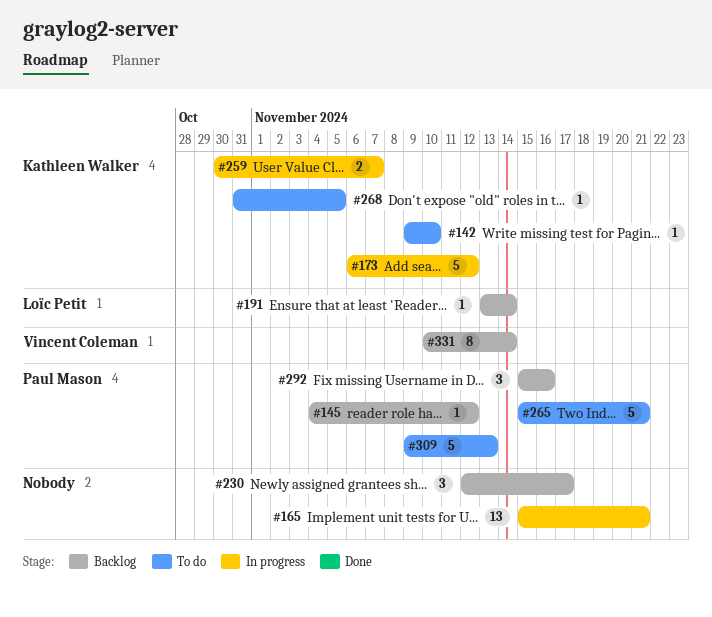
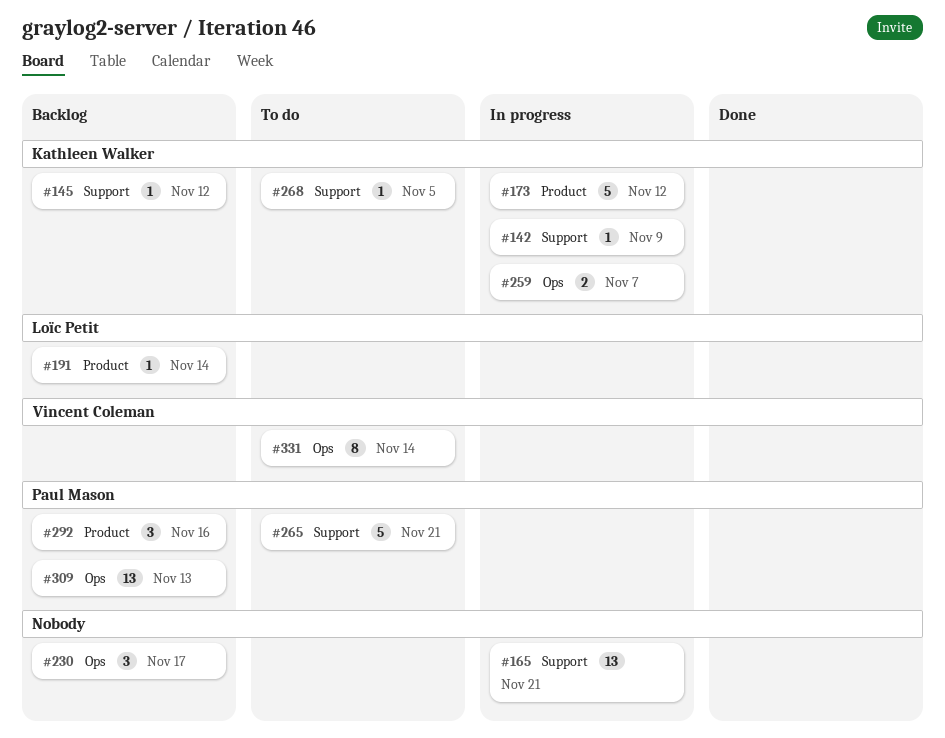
#142, status: To do -> In progress
#142, due: Nov 10 -> Nov 9
#145, owner: Paul Mason -> Kathleen Walker
#309, status: To do -> Backlog
#309, estimate: 5 -> 13
#331, status: Backlog -> To do

